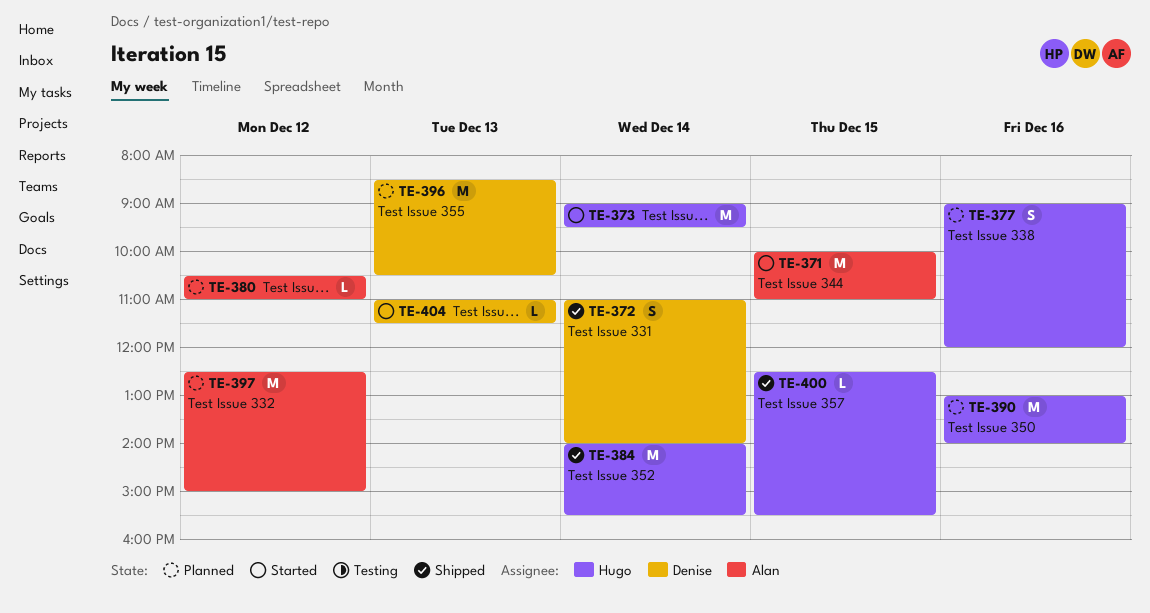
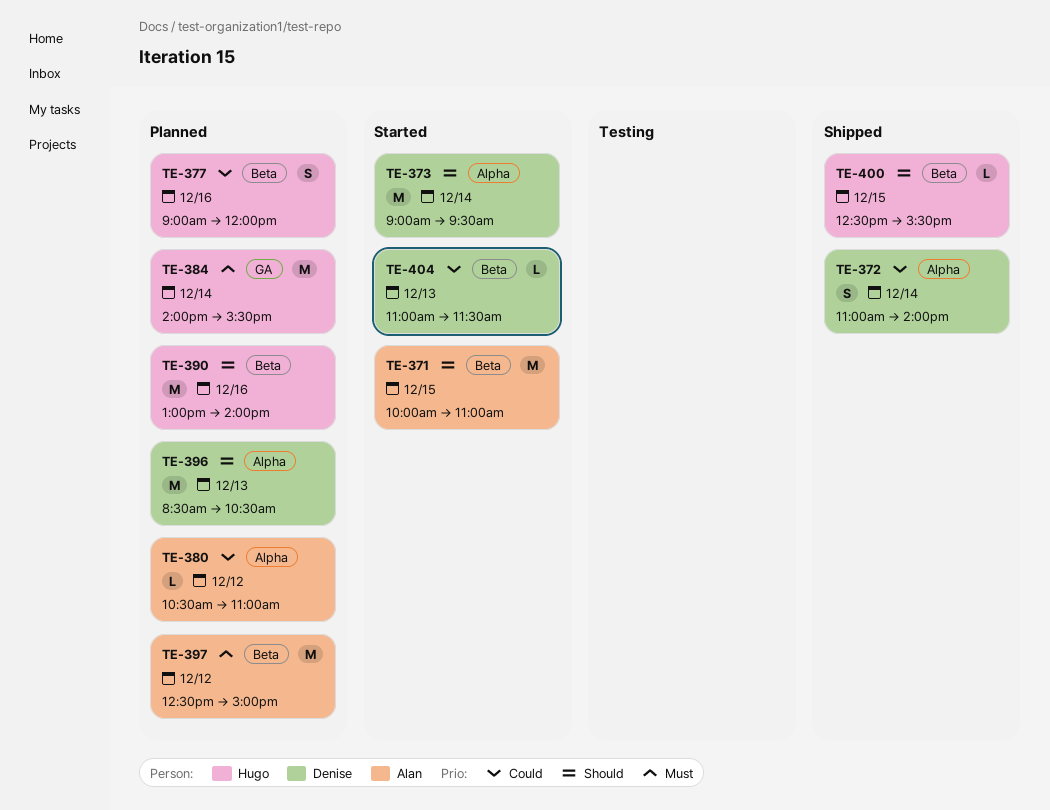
TE-373, owner: Hugo -> Denise
TE-384, status: Shipped -> Planned

